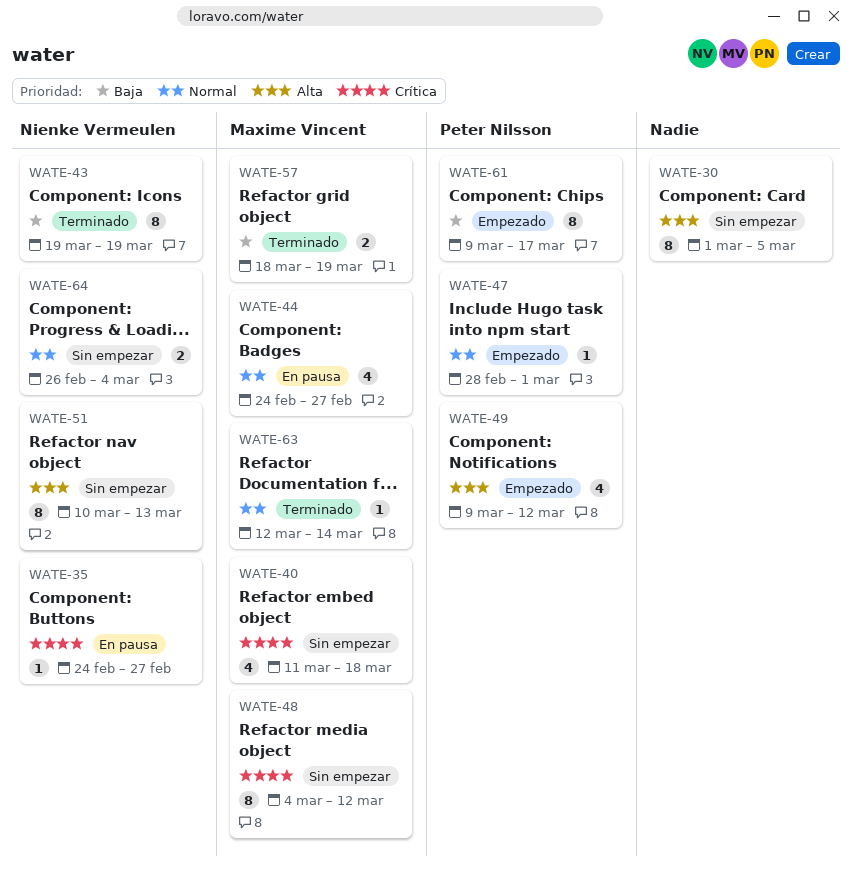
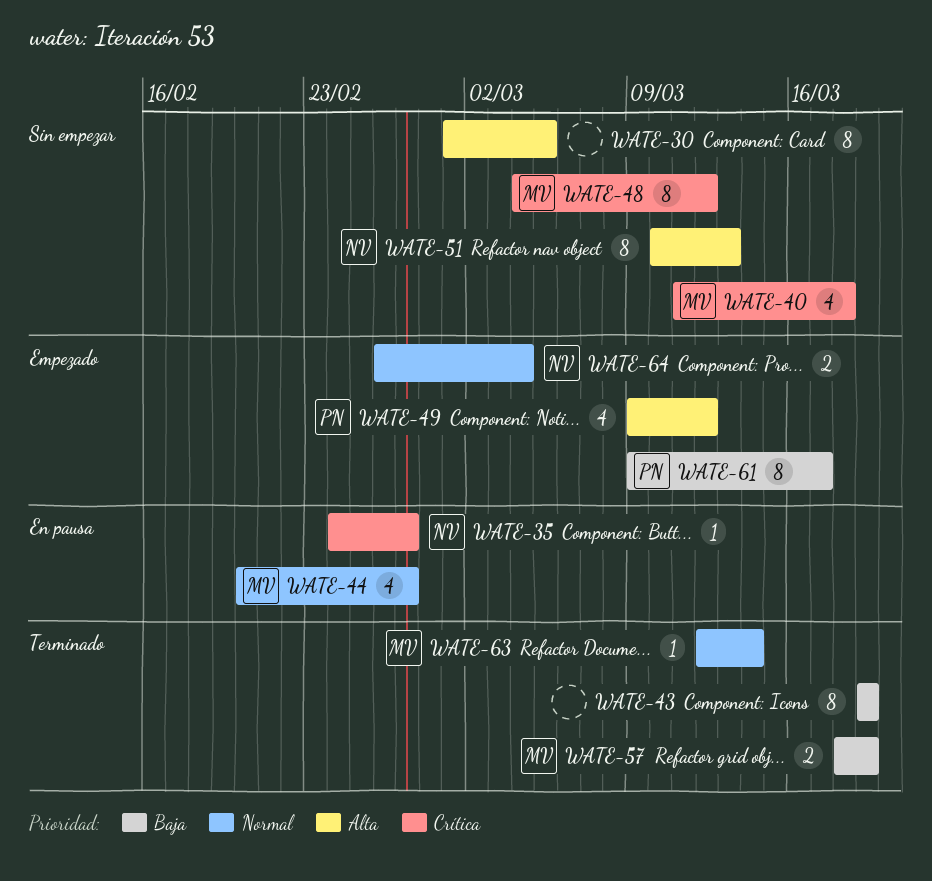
WATE-43, owner: Nienke Vermeulen -> none
WATE-44, start: Feb 24 -> Feb 20
WATE-47: present -> none
WATE-64, status: Sin empezar -> Empezado

